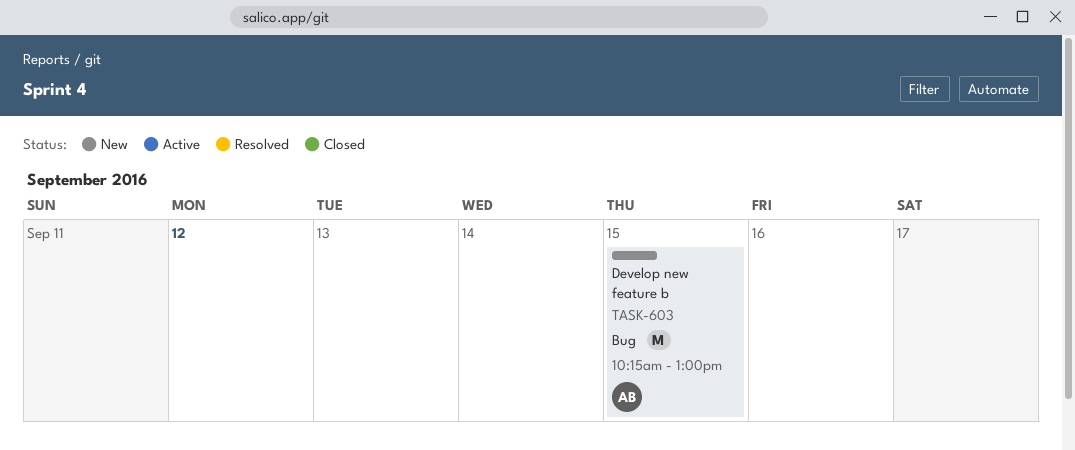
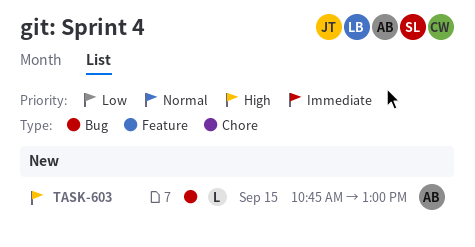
TASK-603, estimate: M -> L
TASK-603, begins: 10:15 -> 10:45

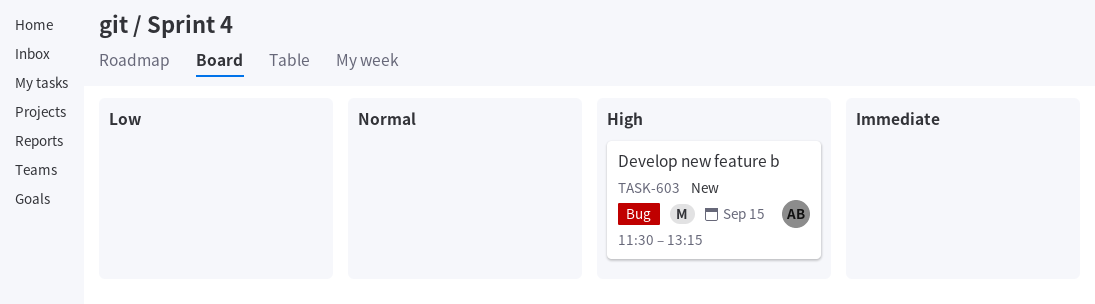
TASK-603, estimate: L -> M
TASK-603, begins: 10:45 -> 11:30
TASK-603, ends: 13:00 -> 13:15

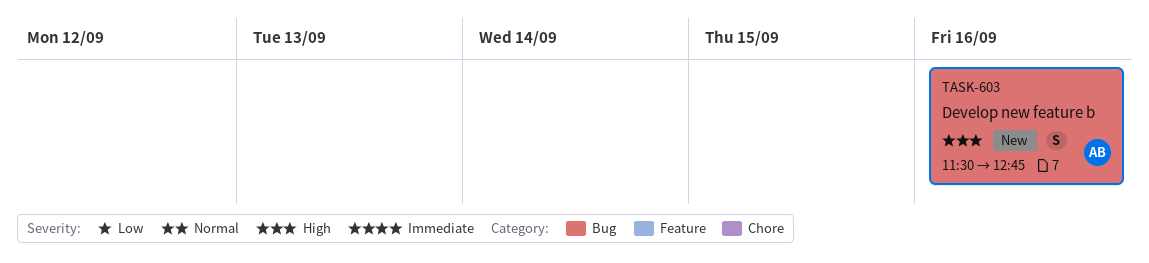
TASK-603, estimate: M -> S
TASK-603, day: Sep 15 -> Sep 16
TASK-603, ends: 13:15 -> 12:45

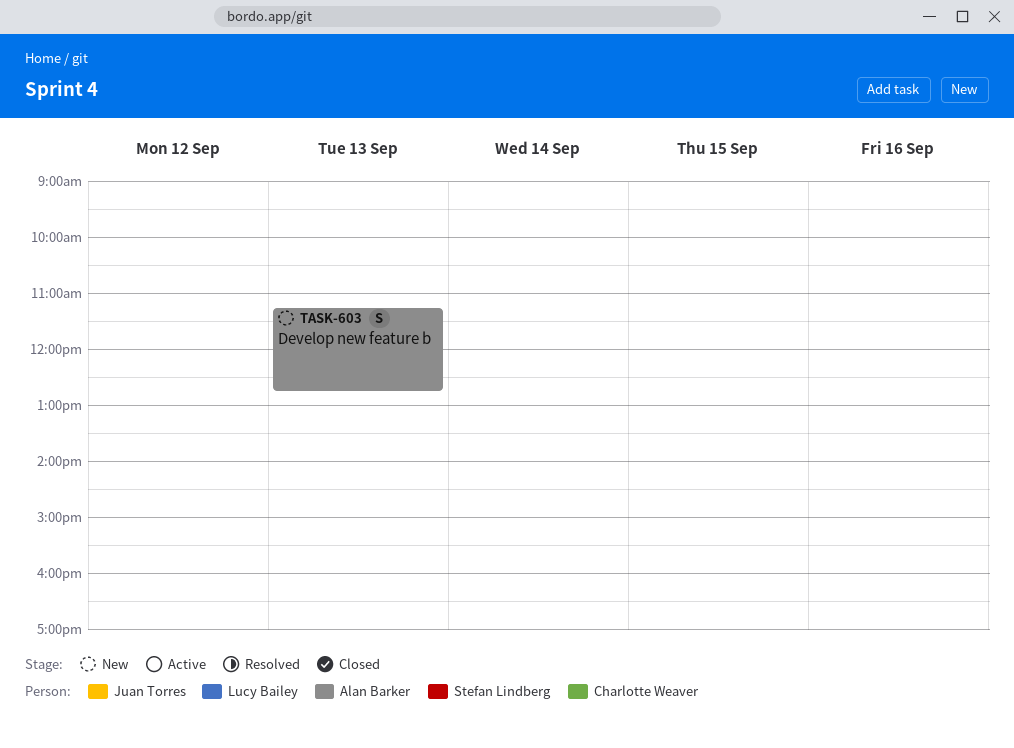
TASK-603, day: Sep 16 -> Sep 13
TASK-603, begins: 11:30 -> 11:15

